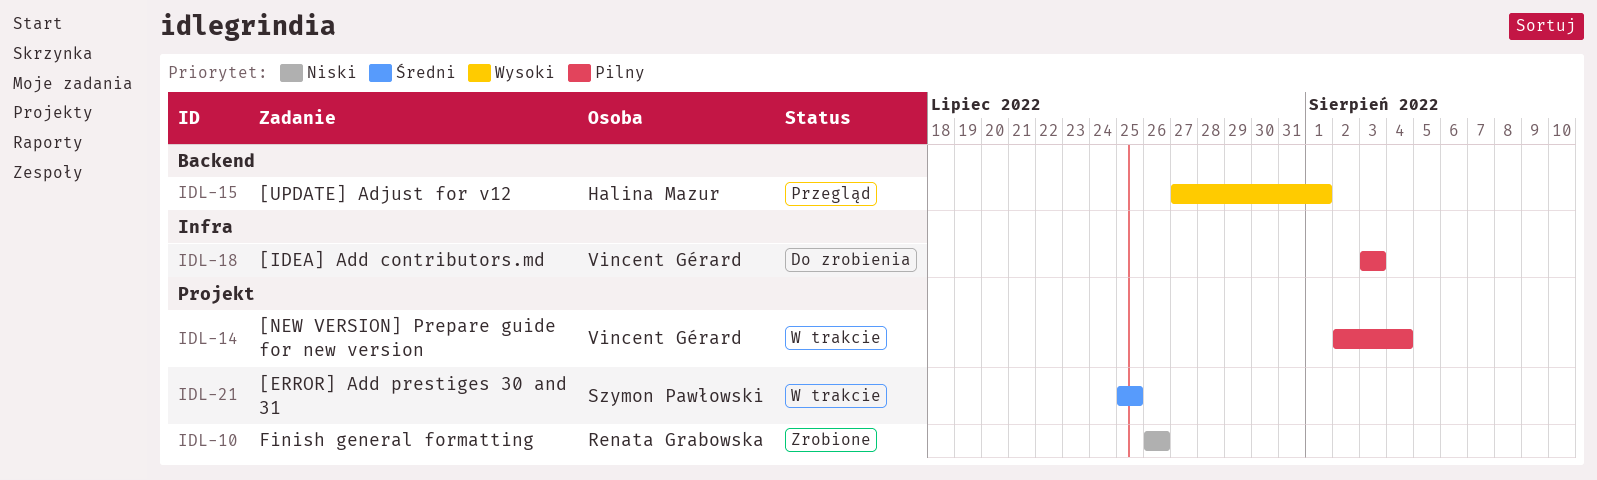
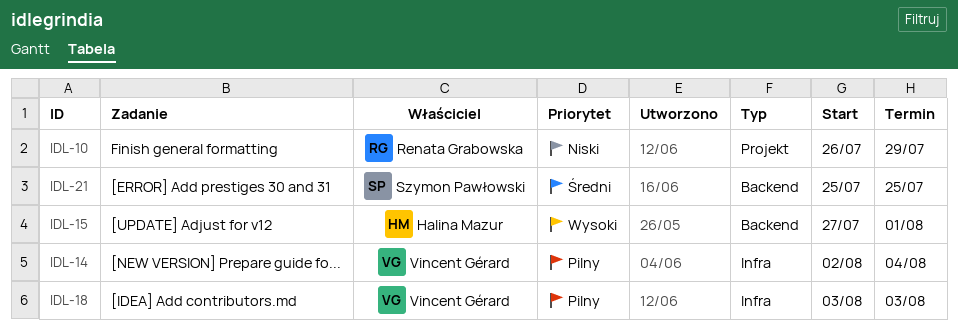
IDL-10, due: Jul 26 -> Jul 29
IDL-14, label: Projekt -> Infra
IDL-21, label: Projekt -> Backend

